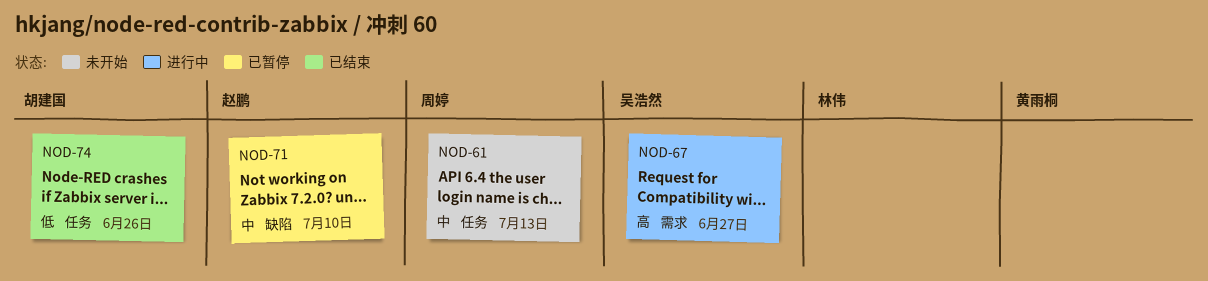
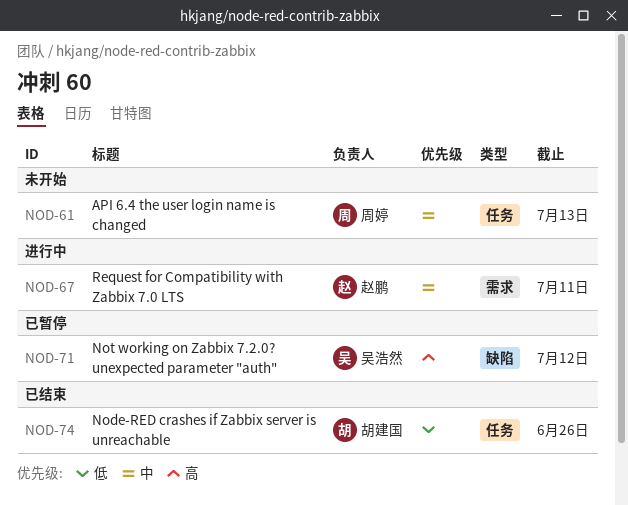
NOD-67, owner: 吴浩然 -> 赵鹏
NOD-67, priority: 高 -> 中
NOD-67, due: Jun 27 -> Jul 11
NOD-71, owner: 赵鹏 -> 吴浩然
NOD-71, priority: 中 -> 高
NOD-71, due: Jul 10 -> Jul 12

